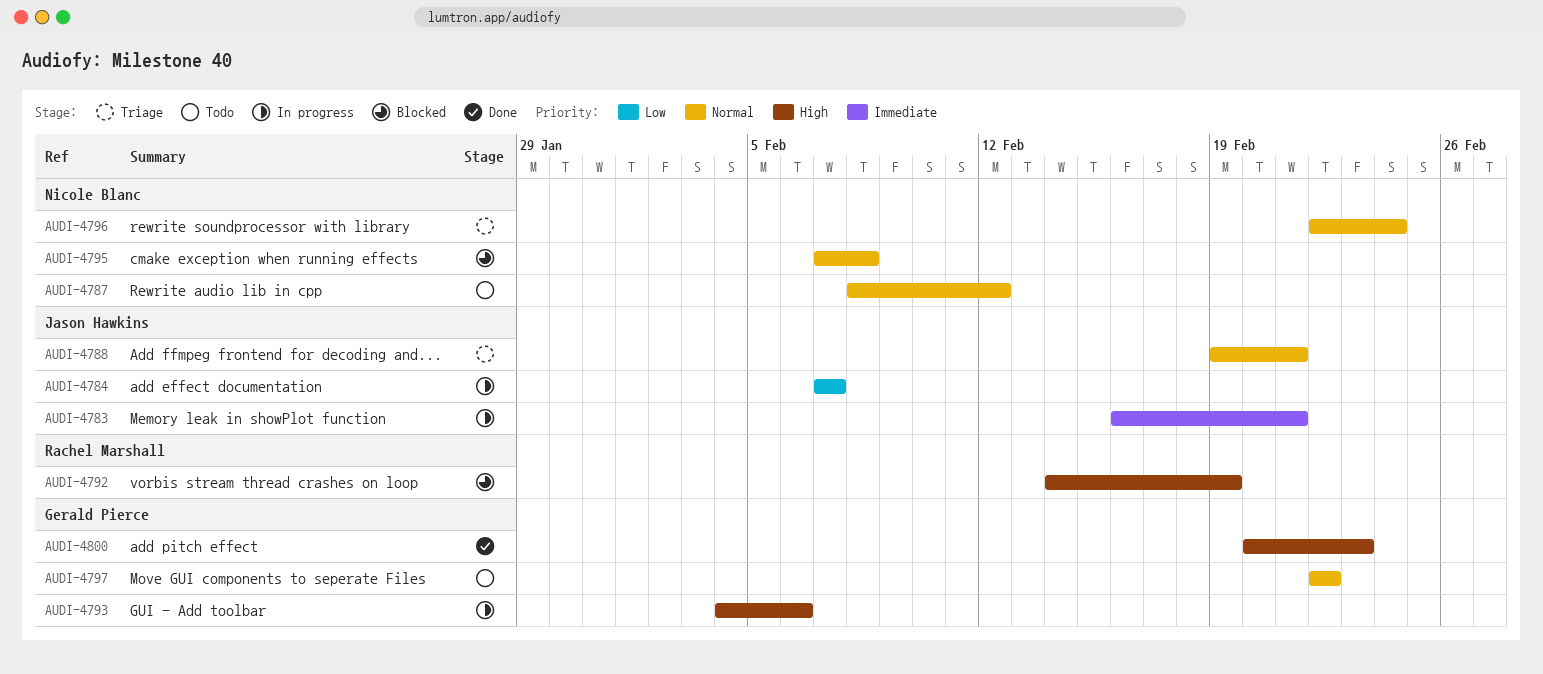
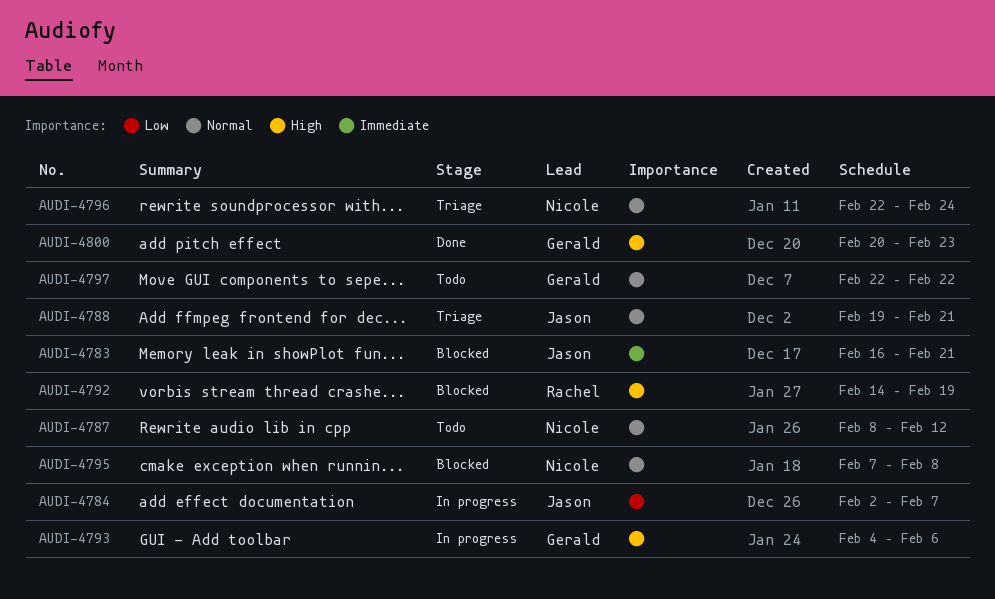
AUDI-4783, status: In progress -> Blocked
AUDI-4784, start: Feb 7 -> Feb 2

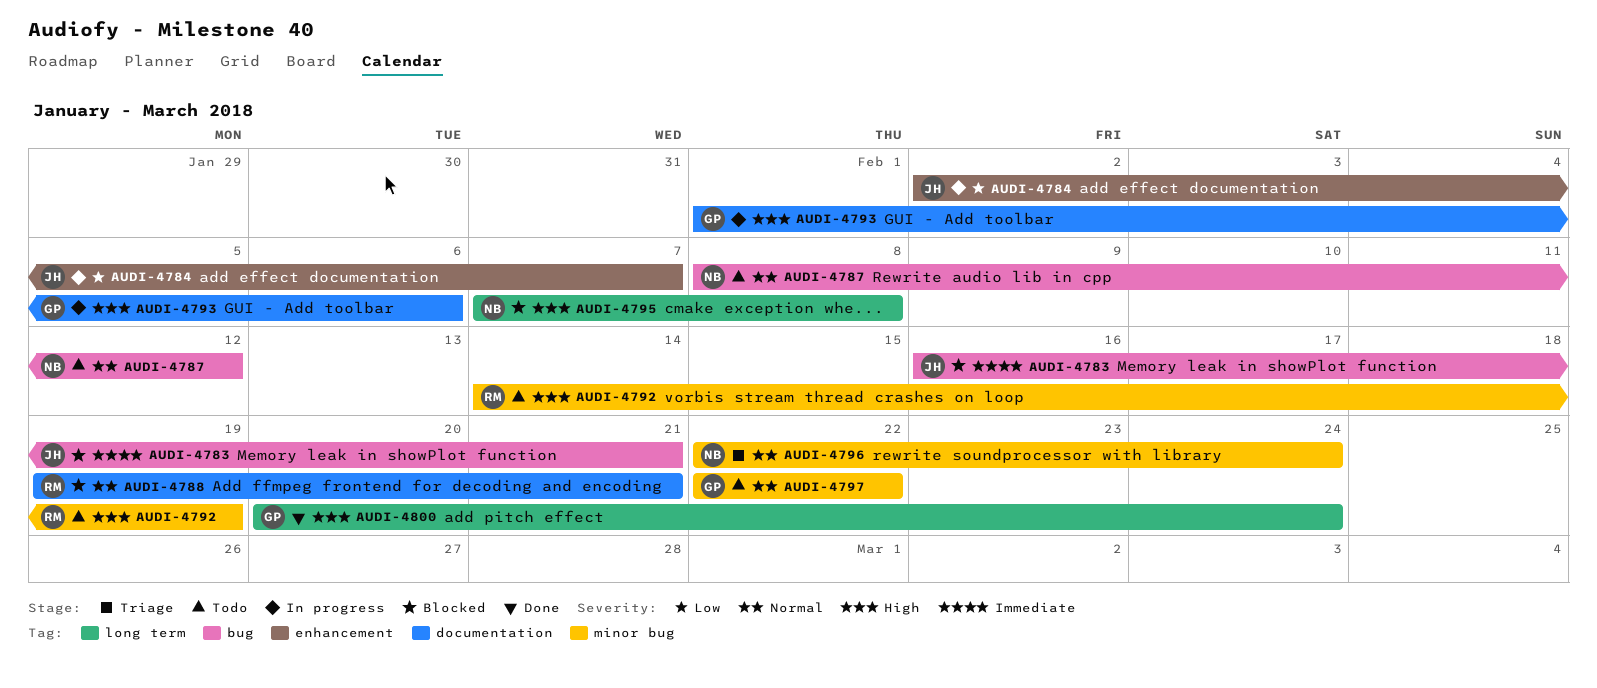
AUDI-4788, status: Triage -> Blocked
AUDI-4788, owner: Jason -> Rachel
AUDI-4792, status: Blocked -> Todo
AUDI-4793, start: Feb 4 -> Feb 1
AUDI-4795, priority: Normal -> High
AUDI-4800, due: Feb 23 -> Feb 24

